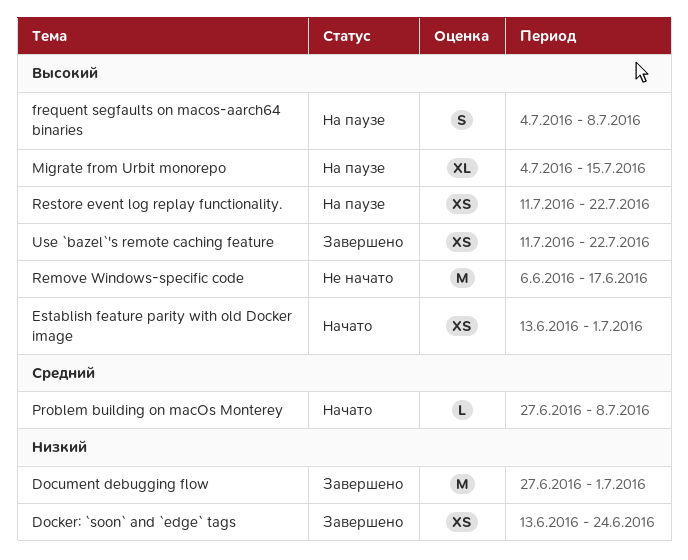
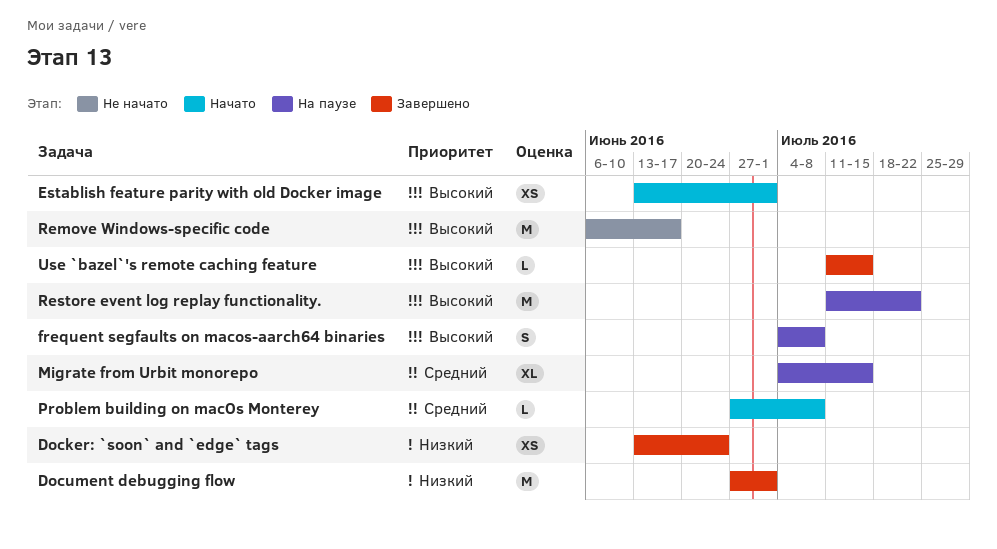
Migrate from Urbit monorepo, priority: Высокий -> Средний
Restore event log replay functionality., estimate: XS -> M
Use `bazel`'s remote caching feature, estimate: XS -> L
Use `bazel`'s remote caching feature, due: Jul 22 -> Jul 15

